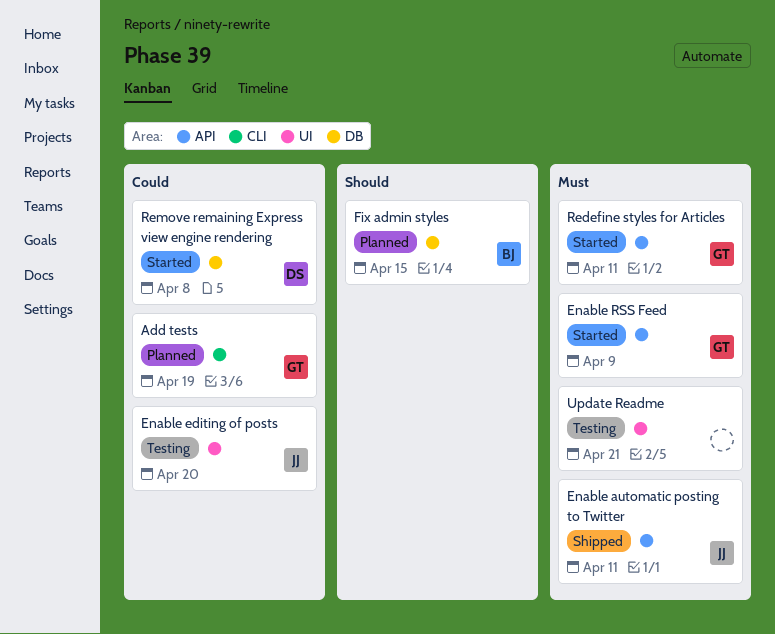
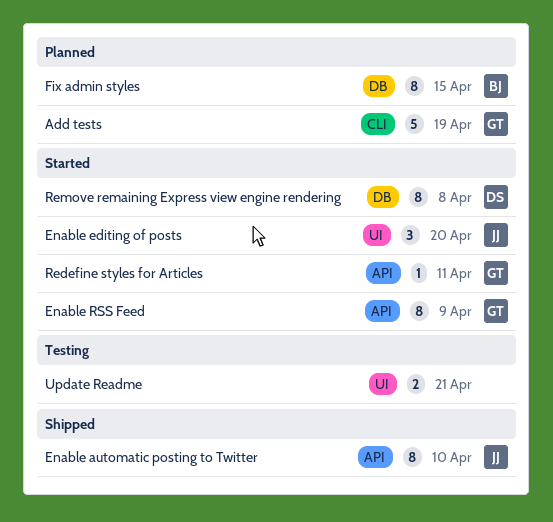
Enable automatic posting to Twitter, due: Apr 11 -> Apr 10
Enable editing of posts, status: Testing -> Started

